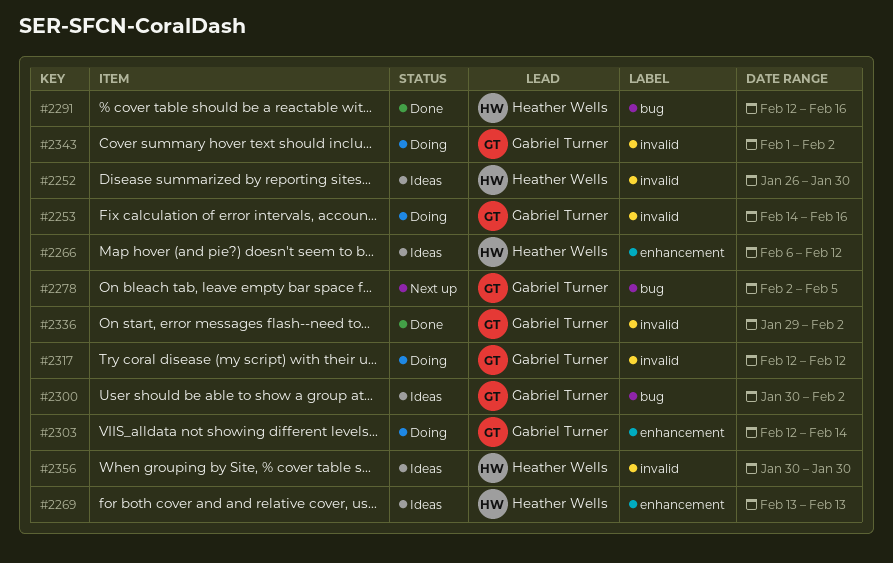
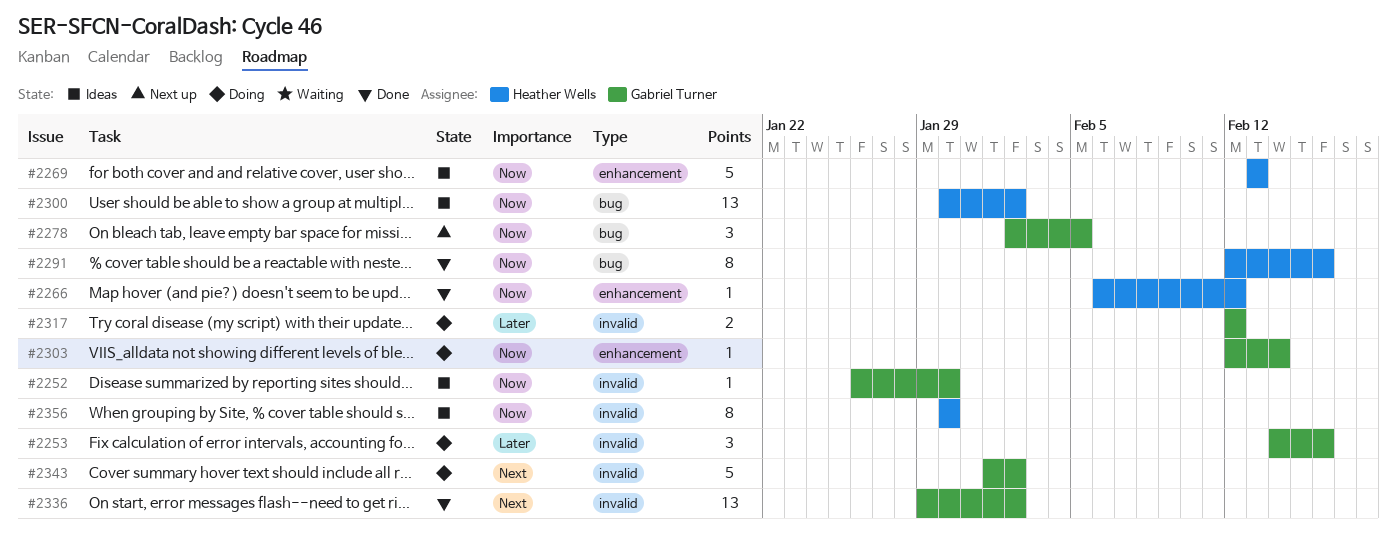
#2252, owner: Heather Wells -> Gabriel Turner
#2266, status: Ideas -> Done
#2300, owner: Gabriel Turner -> Heather Wells

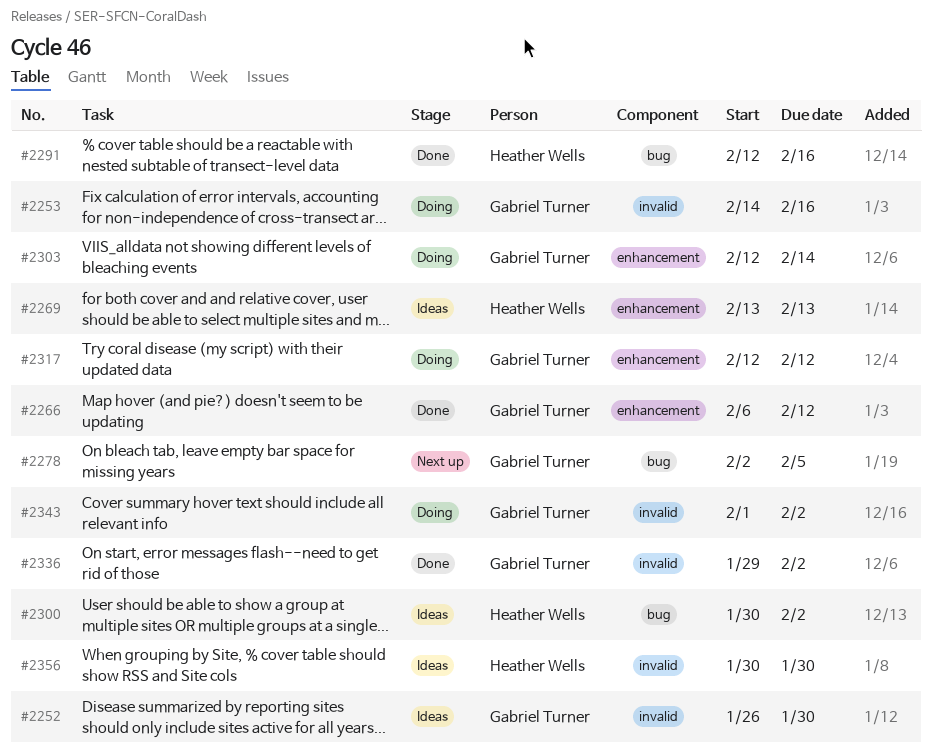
#2266, owner: Heather Wells -> Gabriel Turner
#2317, label: invalid -> enhancement

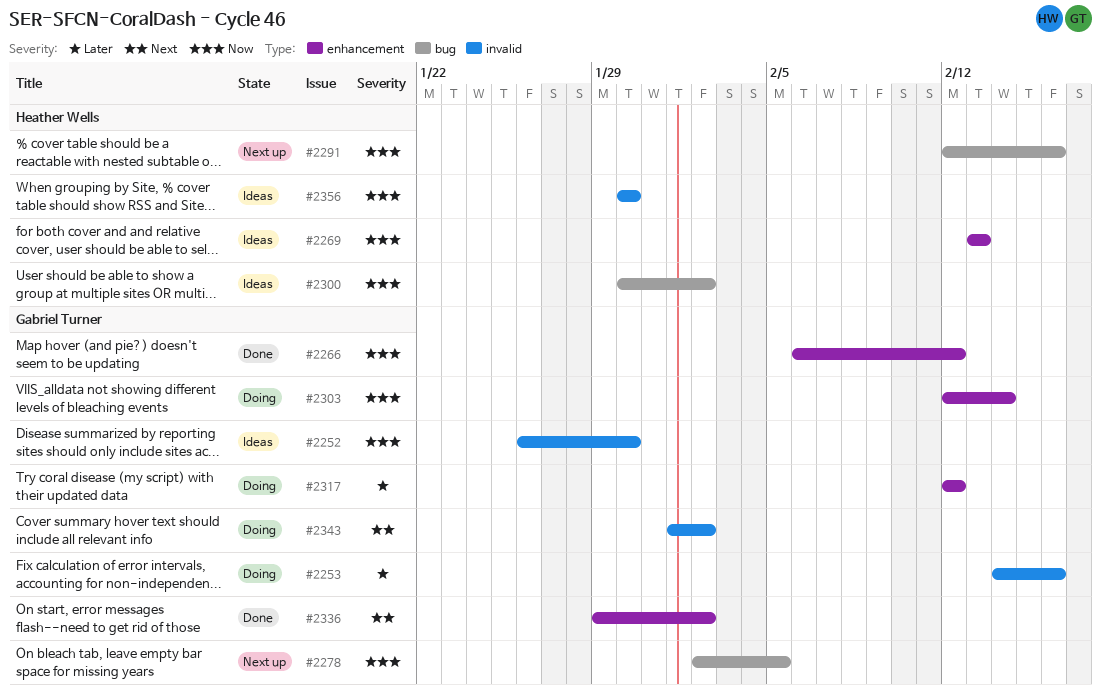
#2291, status: Done -> Next up
#2336, label: invalid -> enhancement

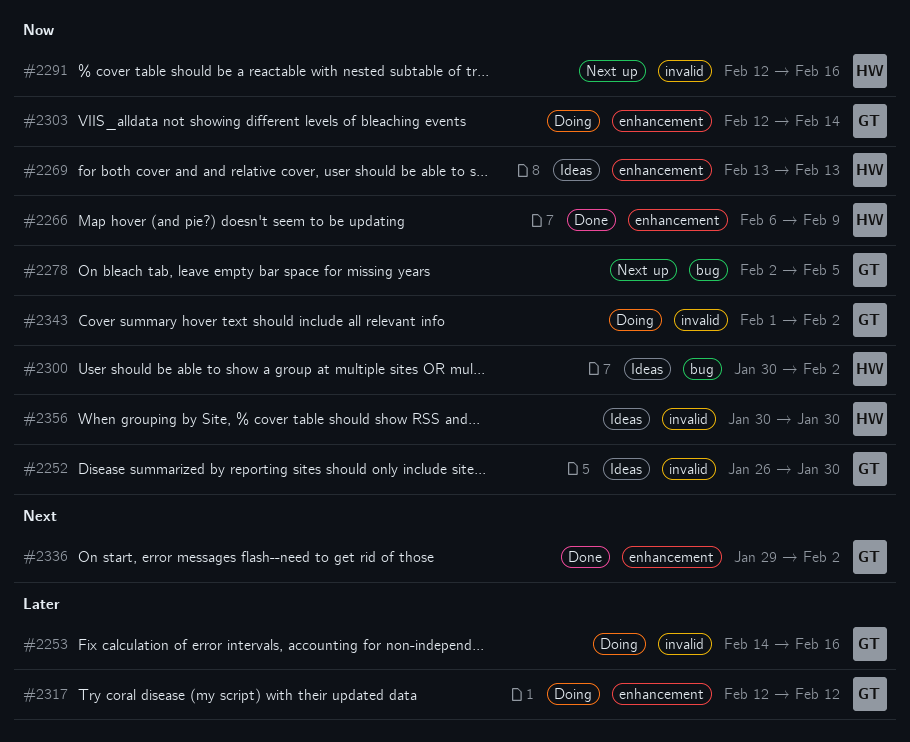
#2266, owner: Gabriel Turner -> Heather Wells
#2266, due: Feb 12 -> Feb 9
#2291, label: bug -> invalid
#2343, priority: Next -> Now

